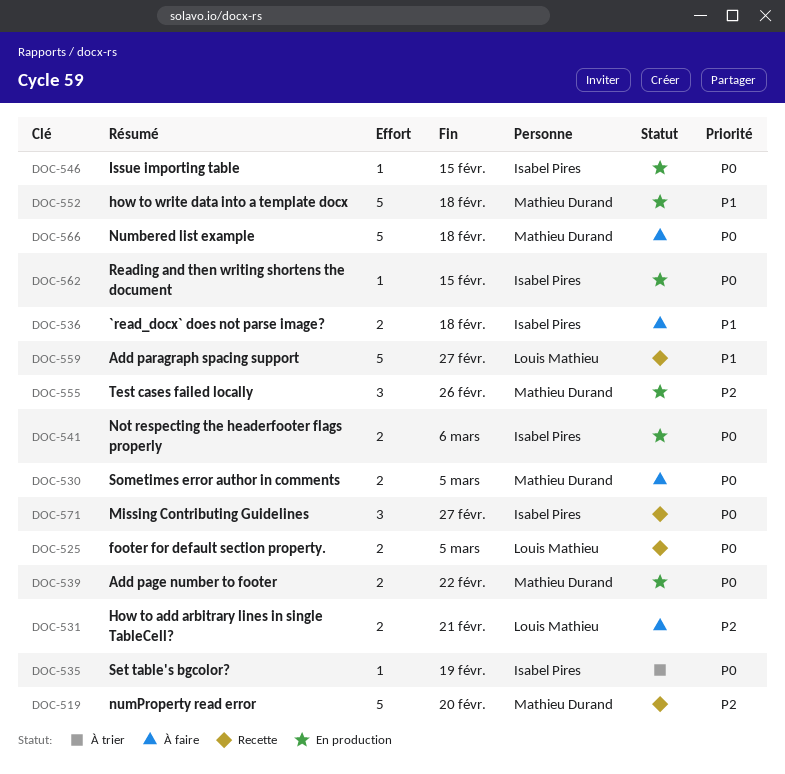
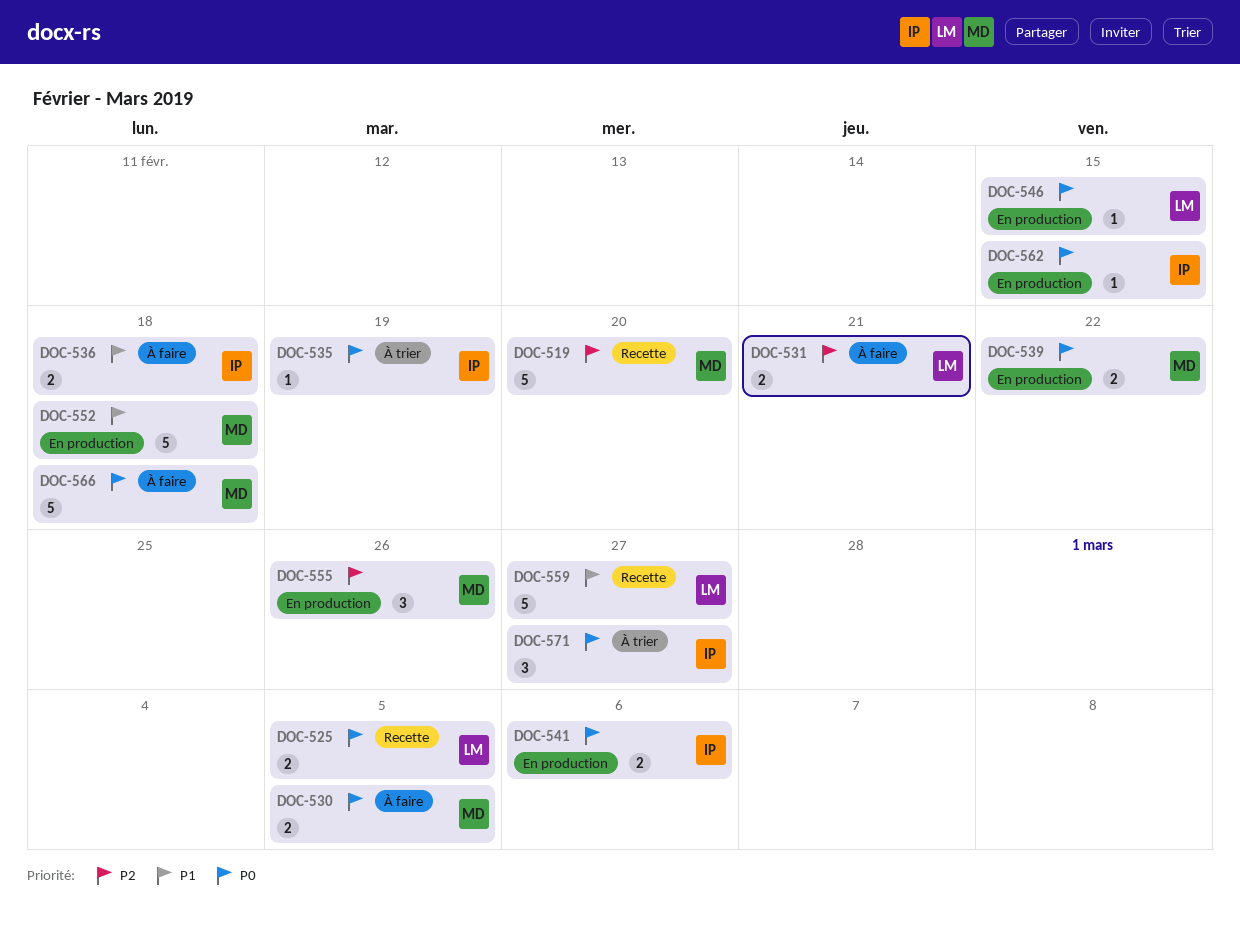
DOC-546, owner: Isabel Pires -> Louis Mathieu
DOC-571, status: Recette -> À trier

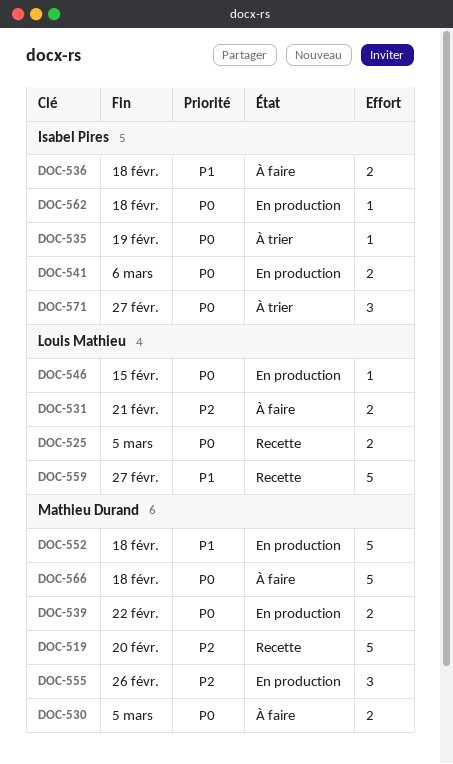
DOC-562, due: Feb 15 -> Feb 18

